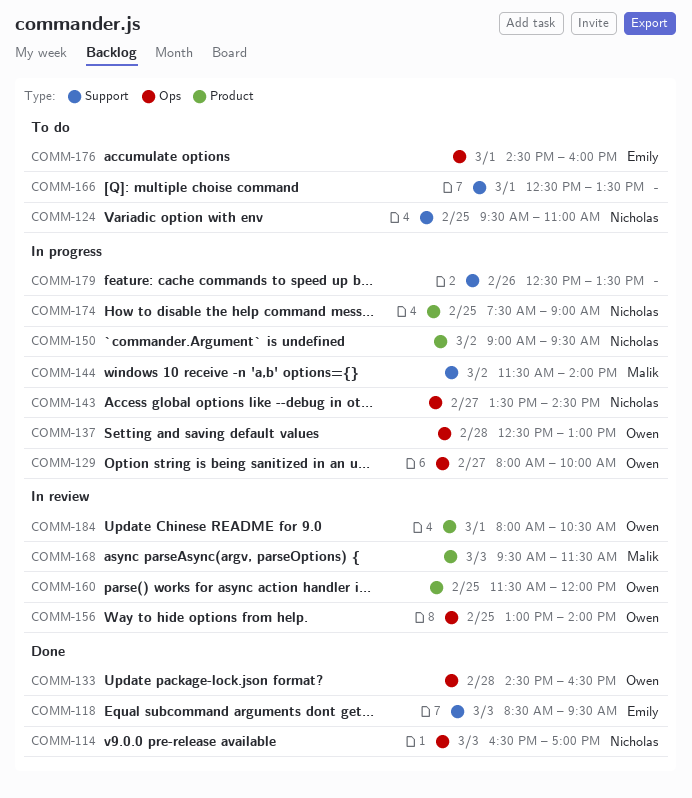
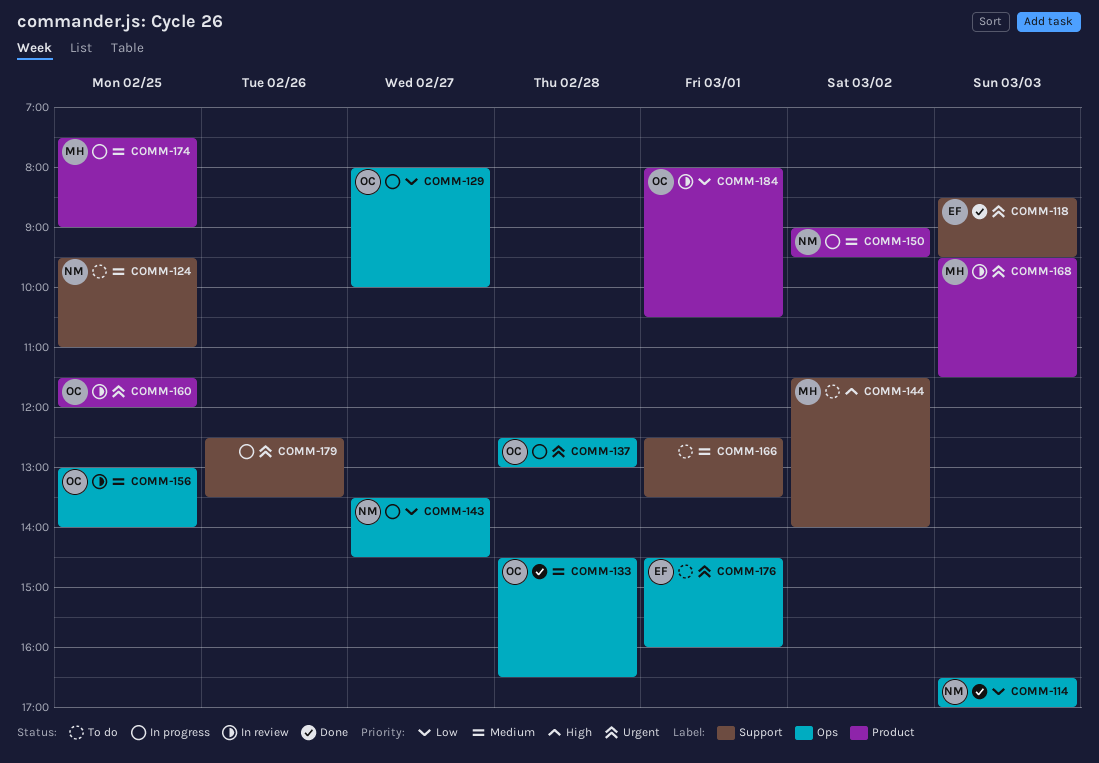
COMM-144, status: In progress -> To do
COMM-174, owner: Nicholas -> Malik

